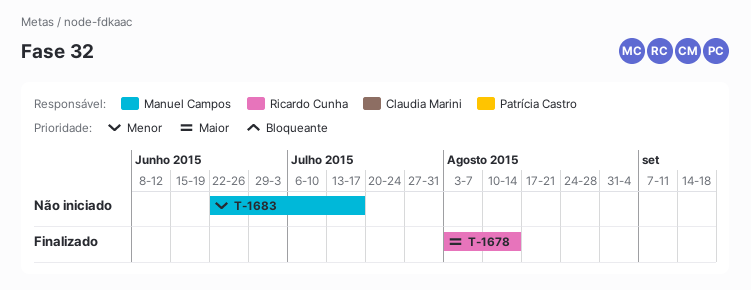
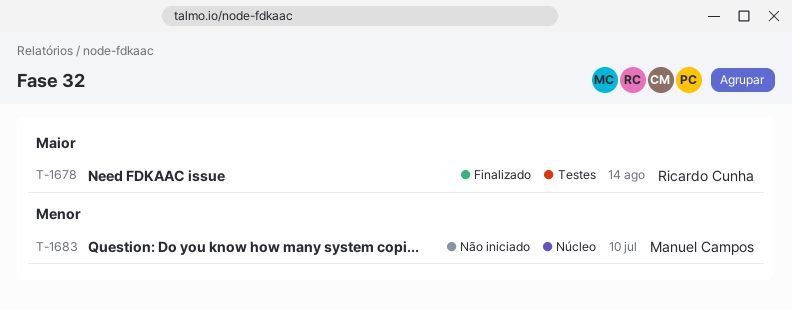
T-1683, due: Jul 17 -> Jul 10

